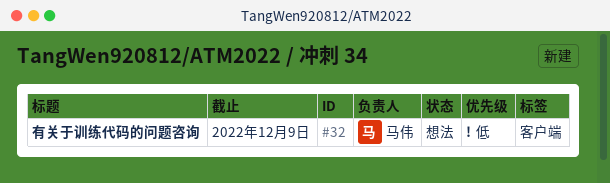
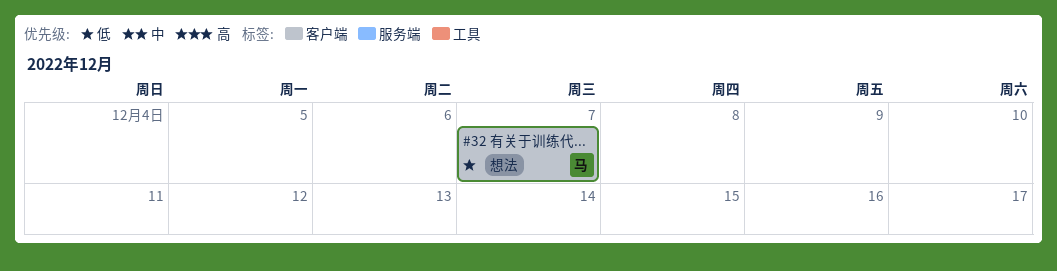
#32, due: Dec 9 -> Dec 7

